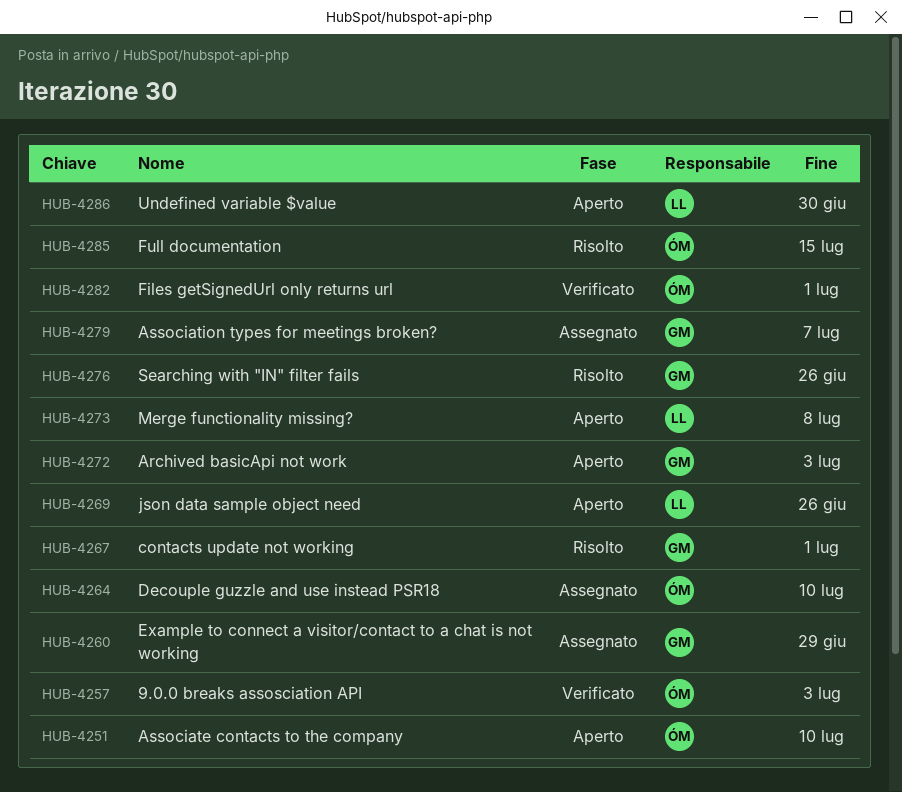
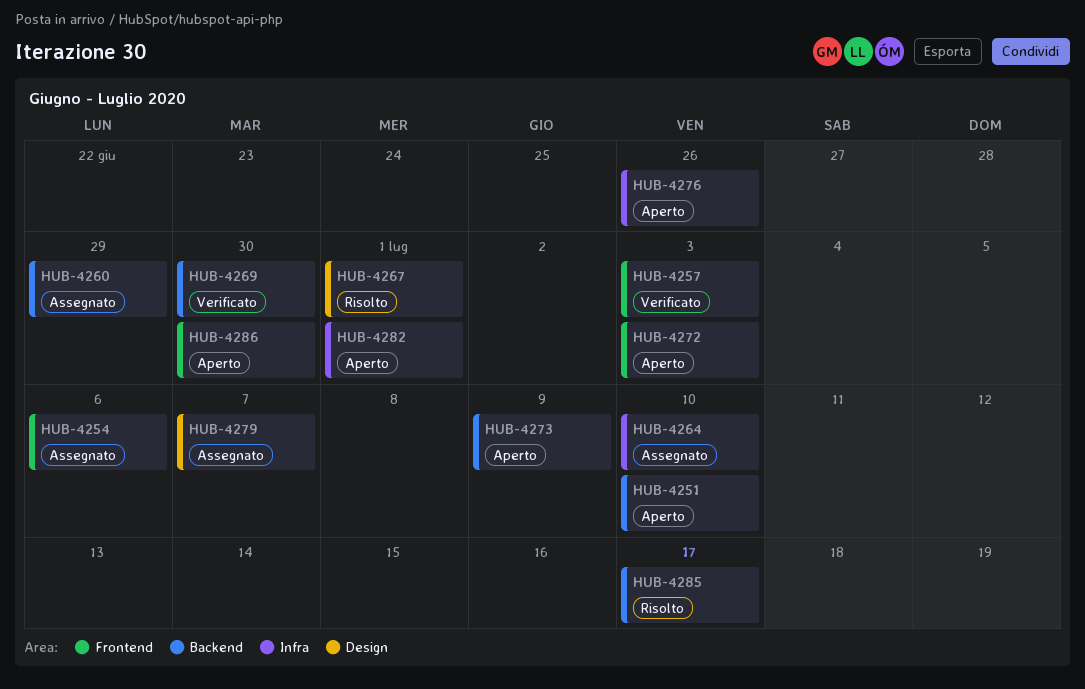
HUB-4254: none -> present
HUB-4269, status: Aperto -> Verificato
HUB-4269, due: Jun 26 -> Jun 30
HUB-4273, due: Jul 8 -> Jul 9
HUB-4276, status: Risolto -> Aperto
HUB-4282, status: Verificato -> Aperto
HUB-4285, due: Jul 15 -> Jul 17

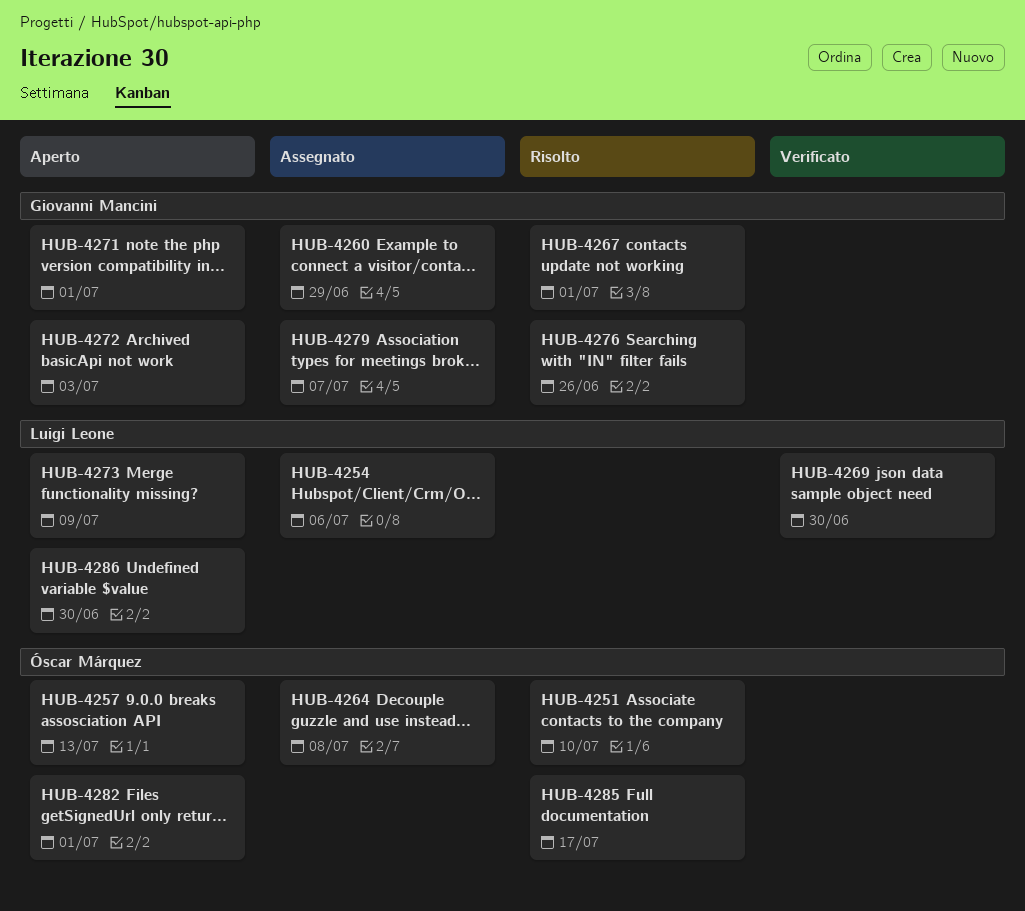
HUB-4251, status: Aperto -> Risolto
HUB-4257, status: Verificato -> Aperto
HUB-4257, due: Jul 3 -> Jul 13
HUB-4264, due: Jul 10 -> Jul 8
HUB-4271: none -> present
HUB-4276, status: Aperto -> Risolto

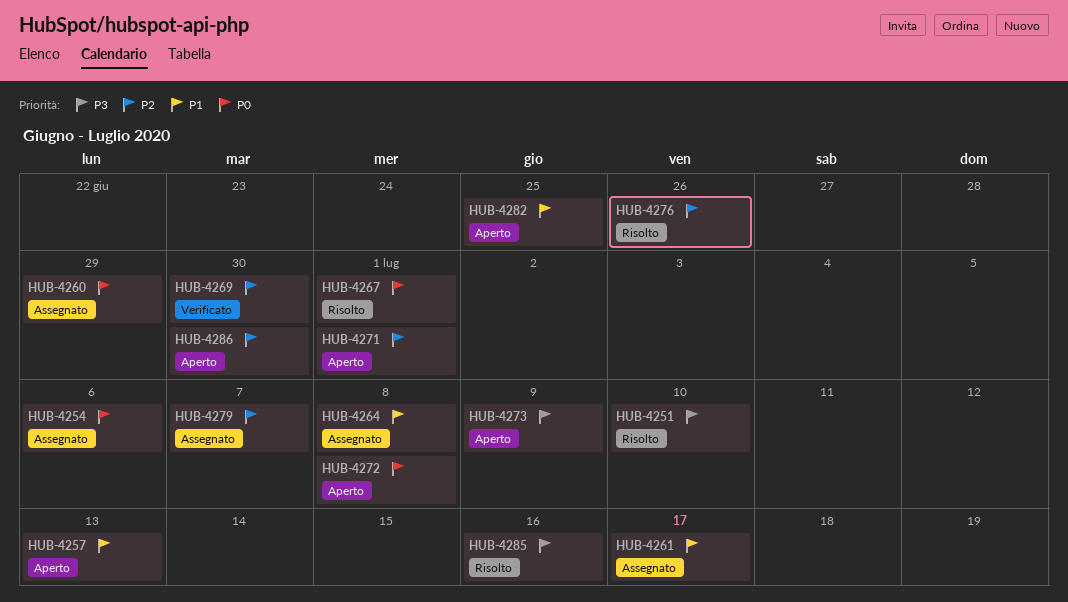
HUB-4261: none -> present
HUB-4272, due: Jul 3 -> Jul 8
HUB-4282, due: Jul 1 -> Jun 25
HUB-4285, due: Jul 17 -> Jul 16

